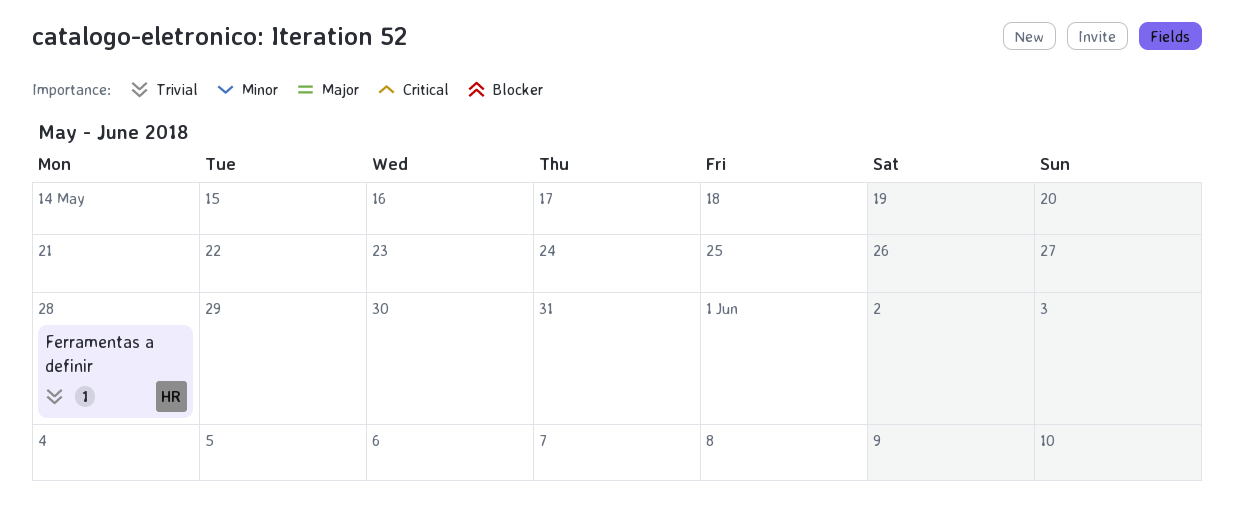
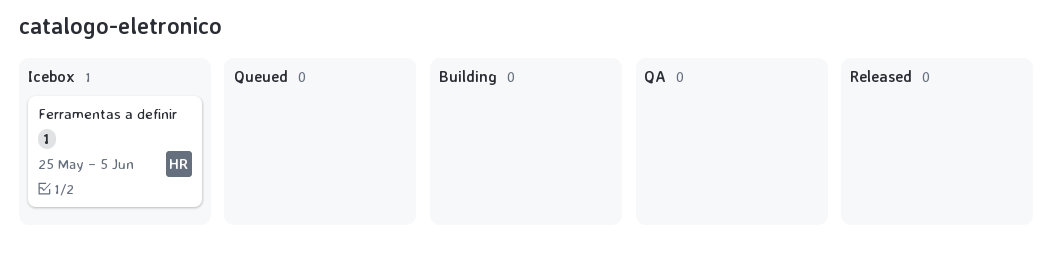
Ferramentas a definir, due: May 28 -> Jun 5

